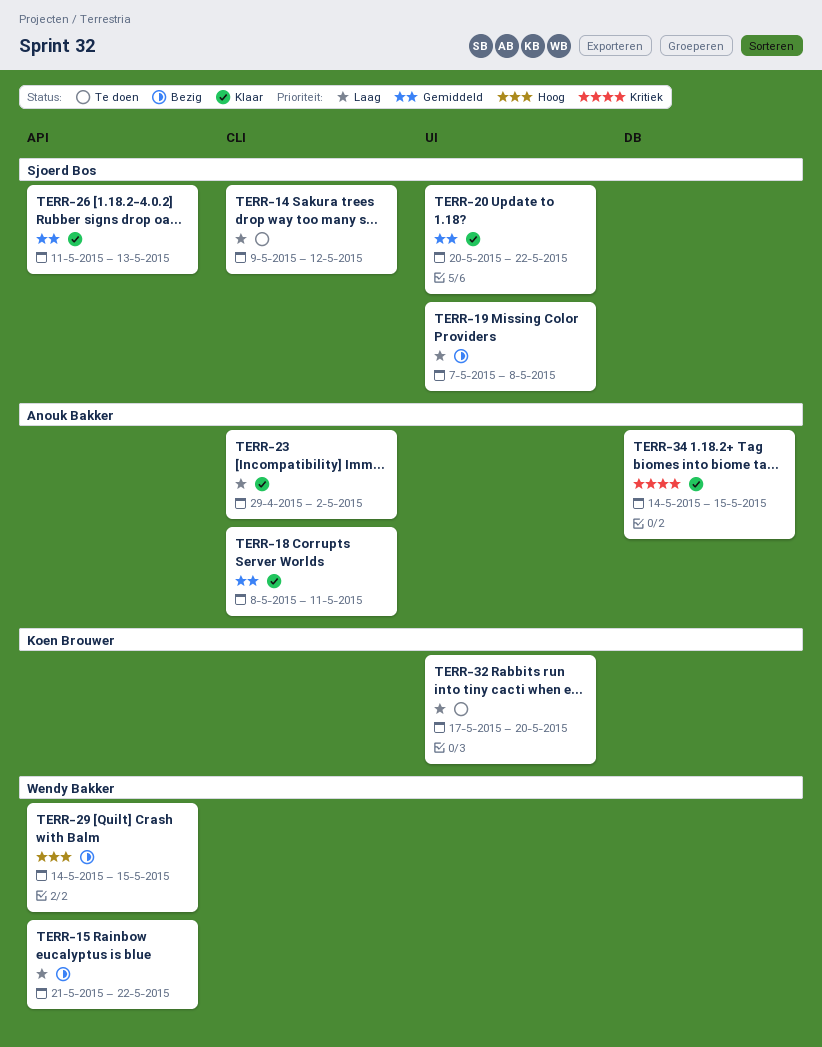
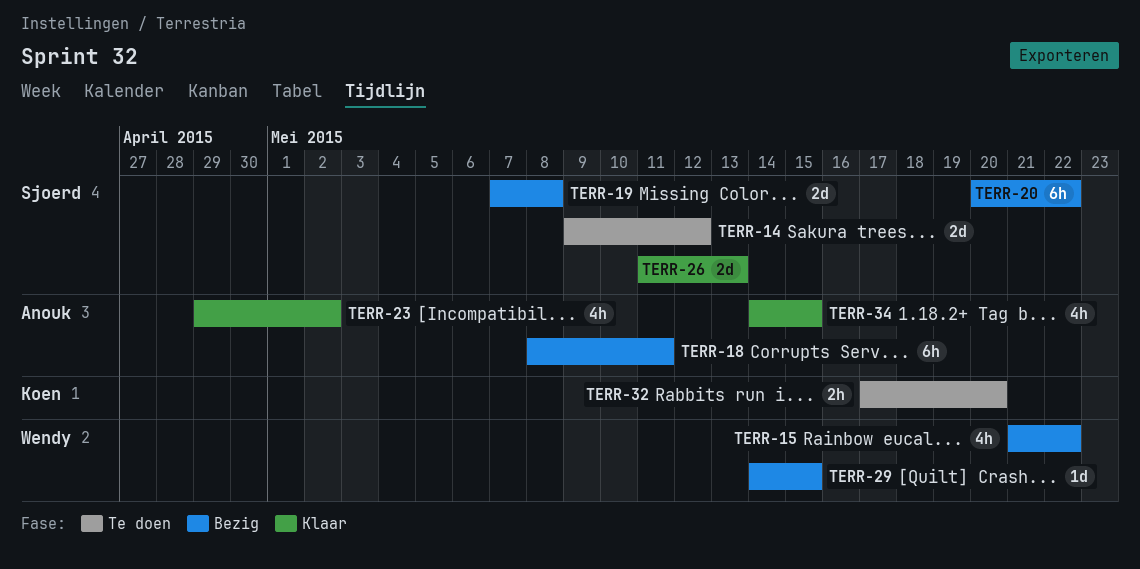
TERR-18, status: Klaar -> Bezig
TERR-20, status: Klaar -> Bezig

